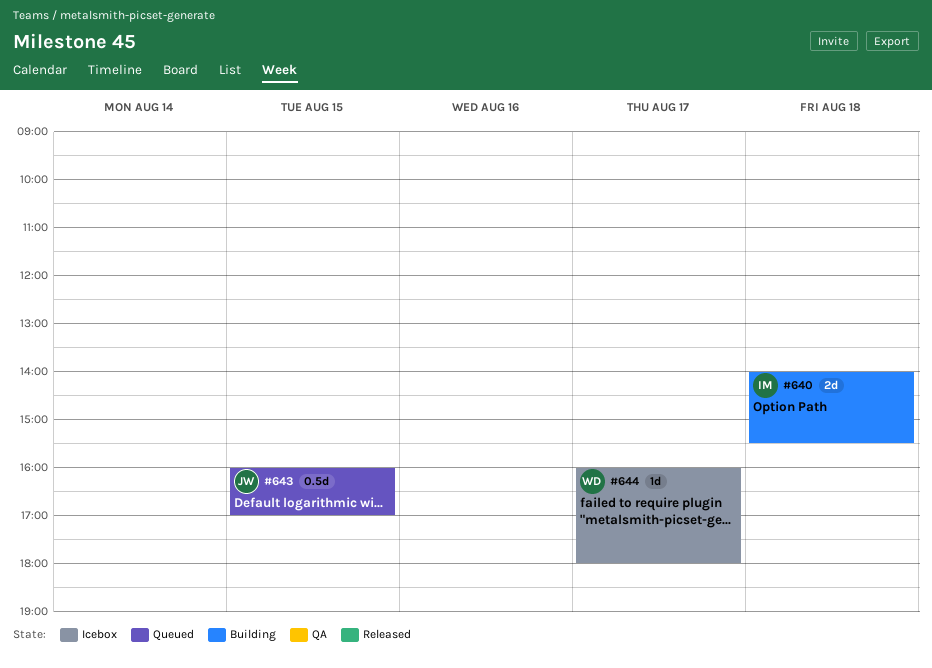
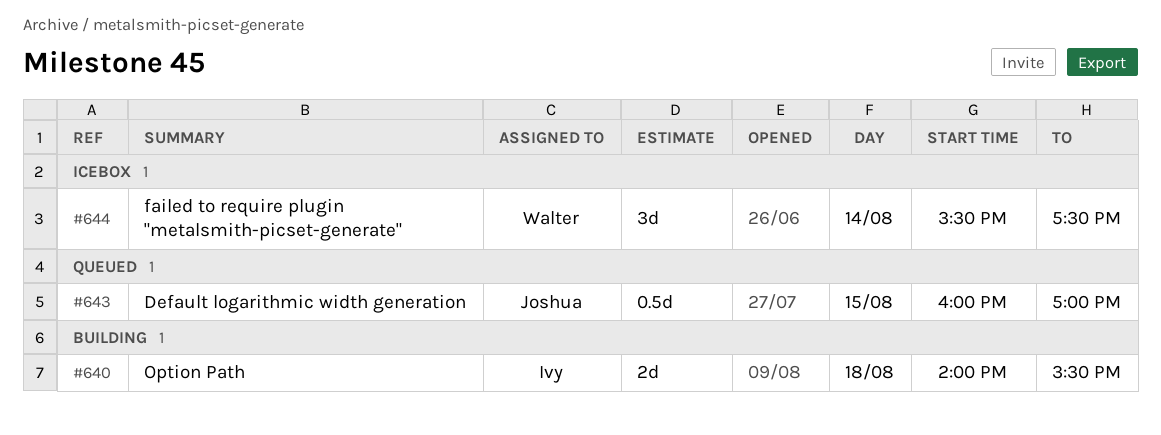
#644, estimate: 1d -> 3d
#644, day: Aug 17 -> Aug 14
#644, begins: 16:00 -> 15:30
#644, ends: 18:00 -> 17:30

